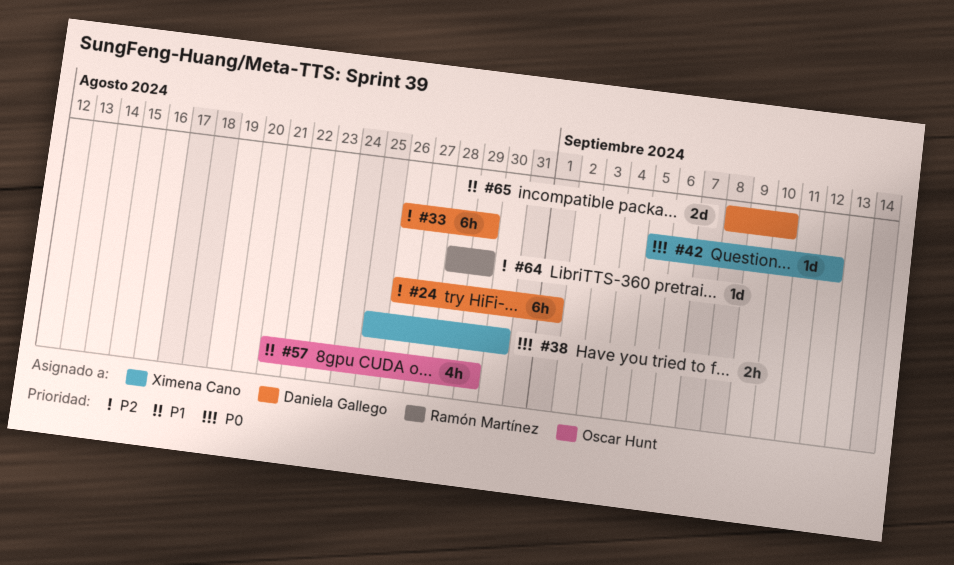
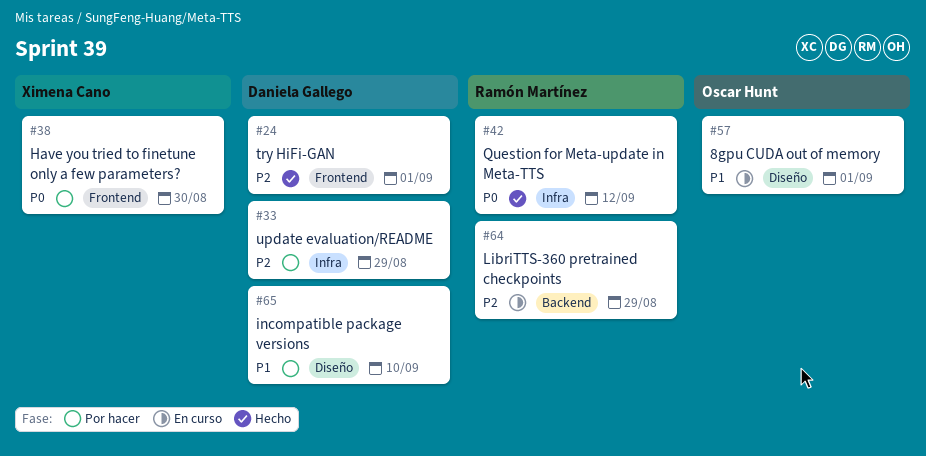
#42, owner: Ximena Cano -> Ramón Martínez
#57, due: Aug 29 -> Sep 1

